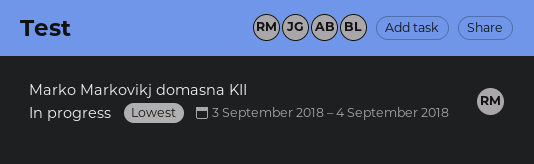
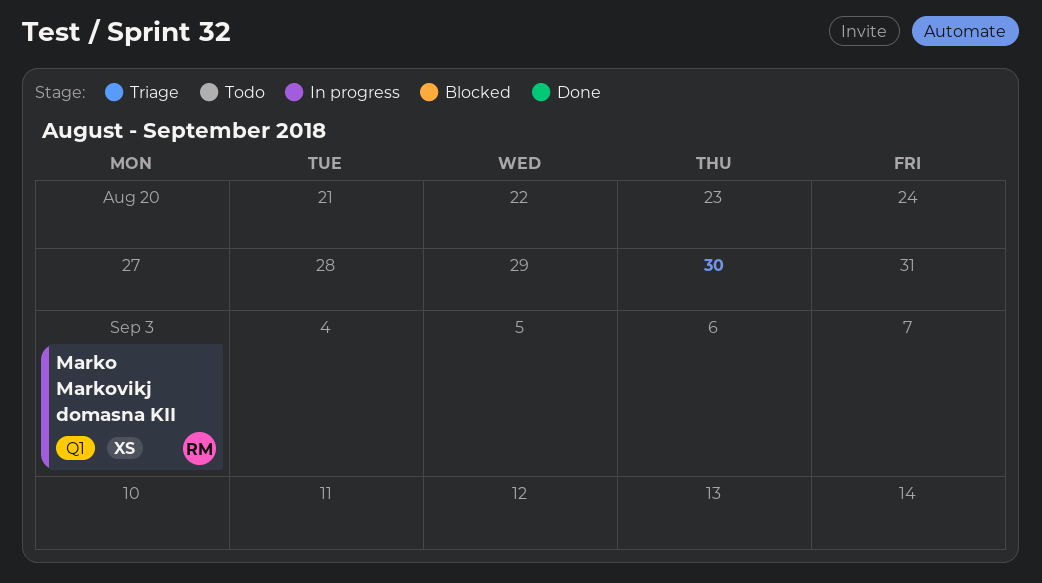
Marko Markovikj domasna KII, due: Sep 4 -> Sep 3

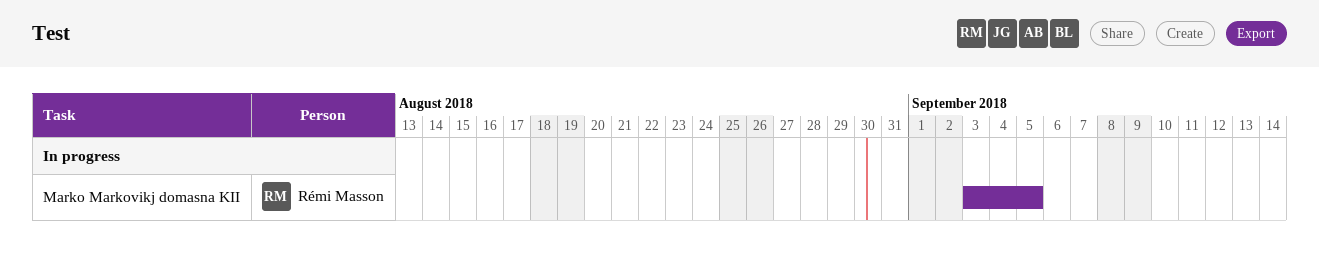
Marko Markovikj domasna KII, due: Sep 3 -> Sep 5

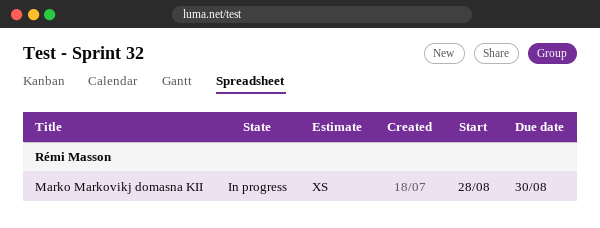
Marko Markovikj domasna KII, start: Sep 3 -> Aug 28
Marko Markovikj domasna KII, due: Sep 5 -> Aug 30

